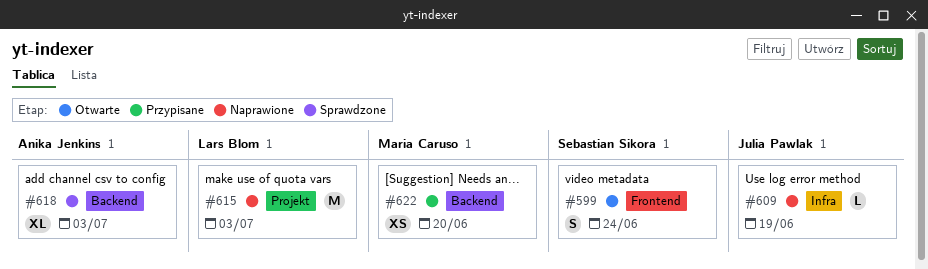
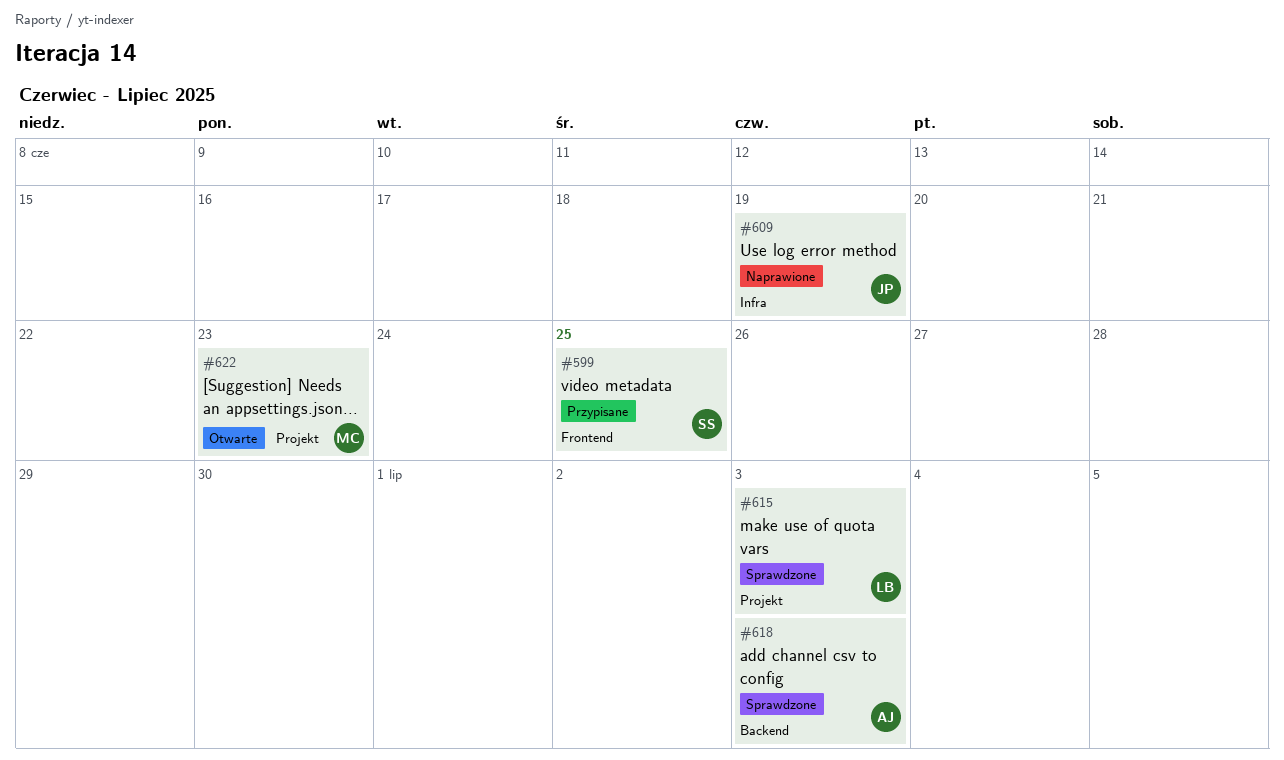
#599, status: Otwarte -> Przypisane
#599, due: Jun 24 -> Jun 25
#615, status: Naprawione -> Sprawdzone
#622, status: Przypisane -> Otwarte
#622, label: Backend -> Projekt
#622, due: Jun 20 -> Jun 23

